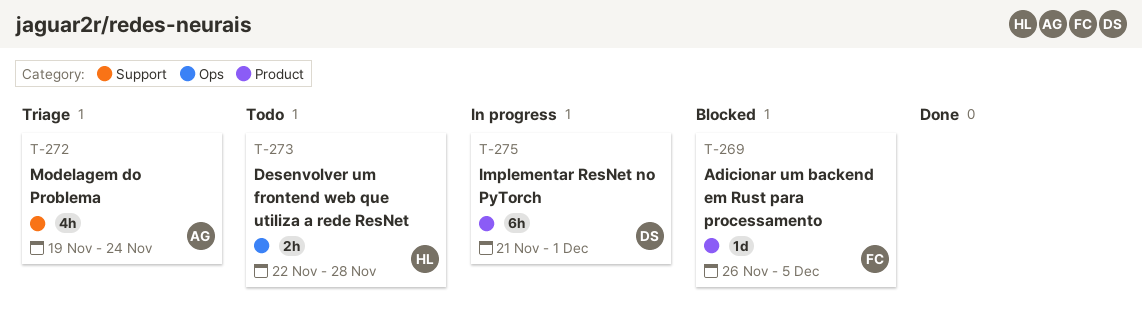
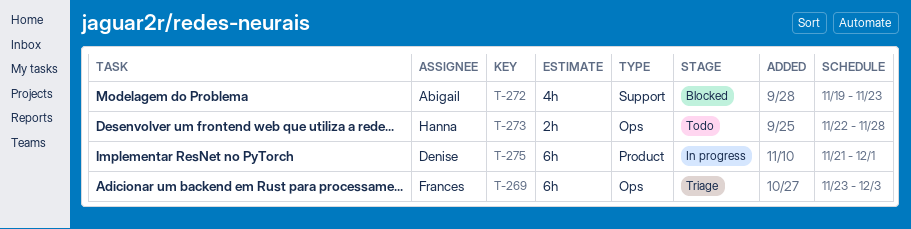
T-269, status: Blocked -> Triage
T-269, label: Product -> Ops
T-269, estimate: 1d -> 6h
T-269, start: Nov 26 -> Nov 23
T-269, due: Dec 5 -> Dec 3
T-272, status: Triage -> Blocked
T-272, due: Nov 24 -> Nov 23

